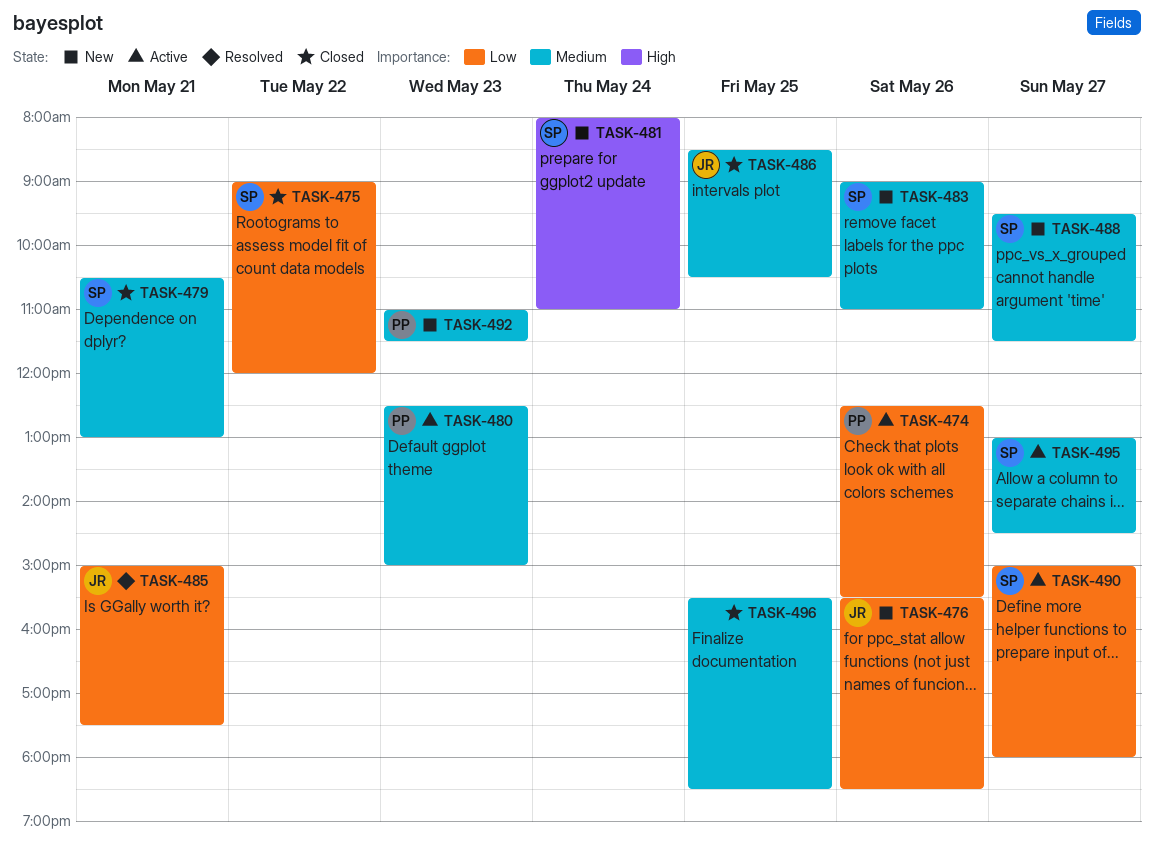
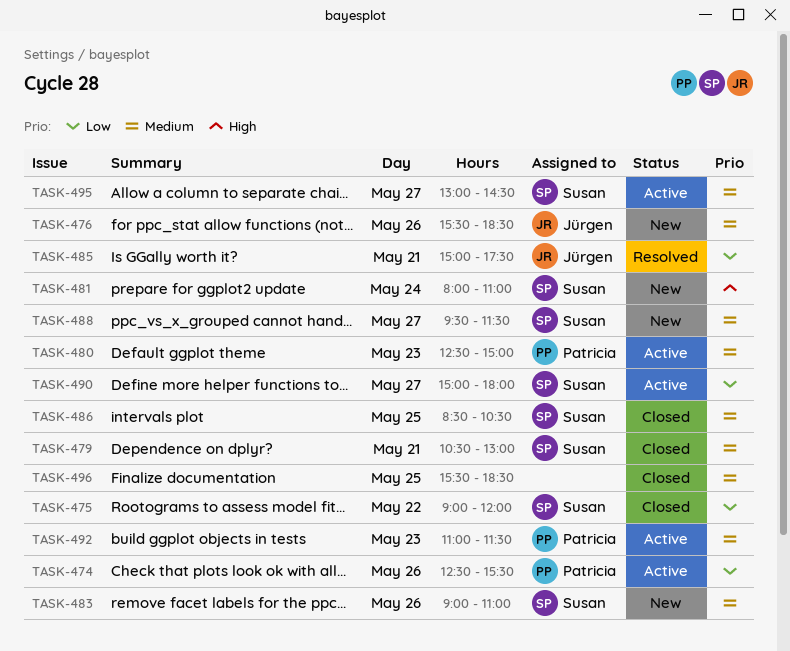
TASK-476, priority: Low -> Medium
TASK-486, owner: Jürgen -> Susan
TASK-492, status: New -> Active

